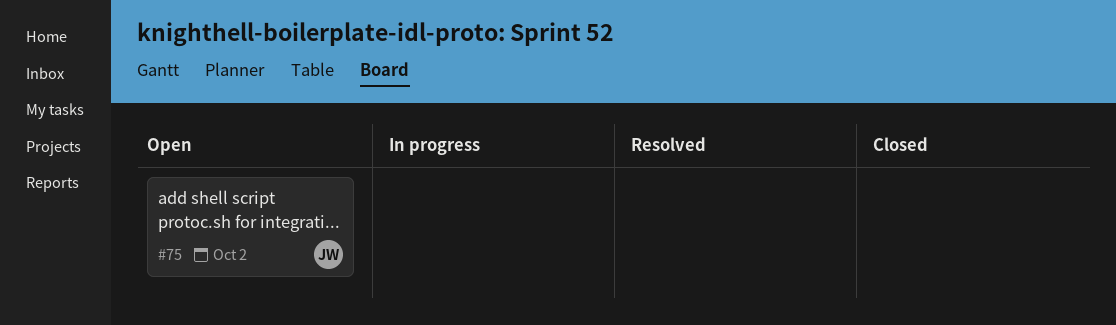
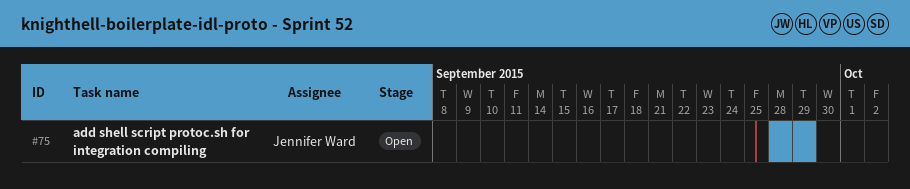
#75, due: Oct 2 -> Sep 29

